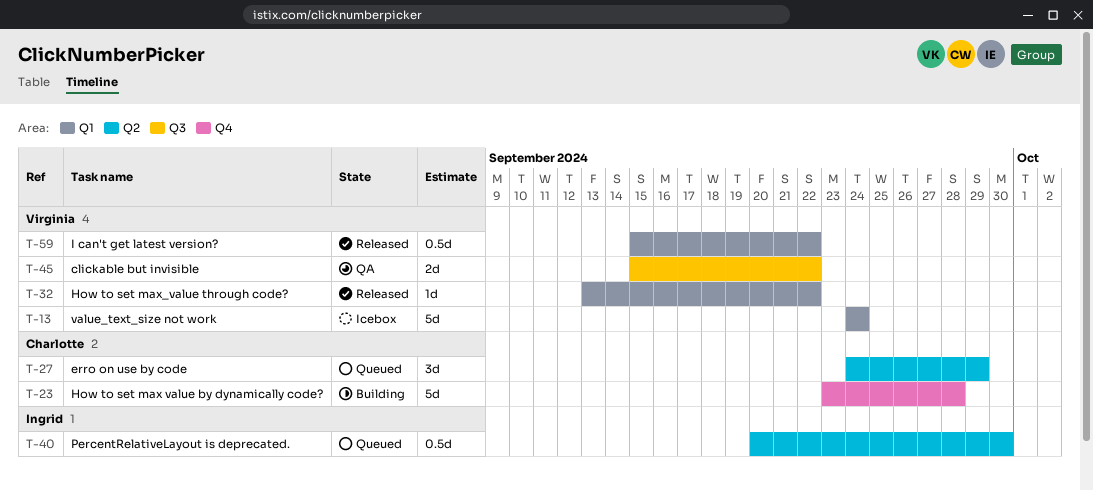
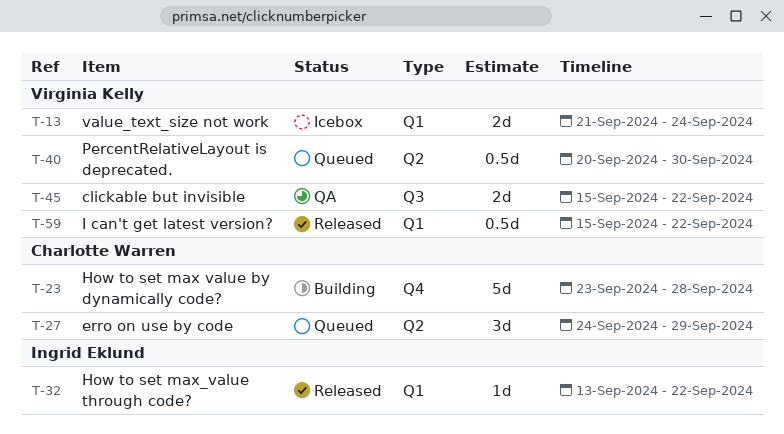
T-13, estimate: 5d -> 2d
T-13, start: Sep 24 -> Sep 21
T-32, owner: Virginia Kelly -> Ingrid Eklund
T-40, owner: Ingrid Eklund -> Virginia Kelly

